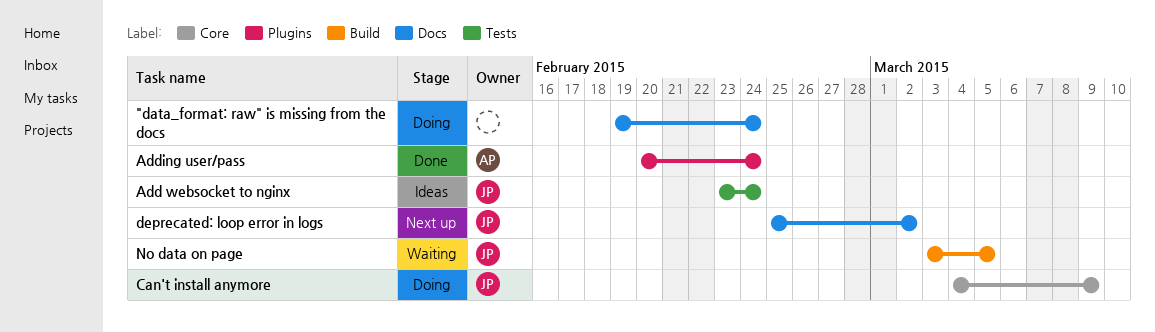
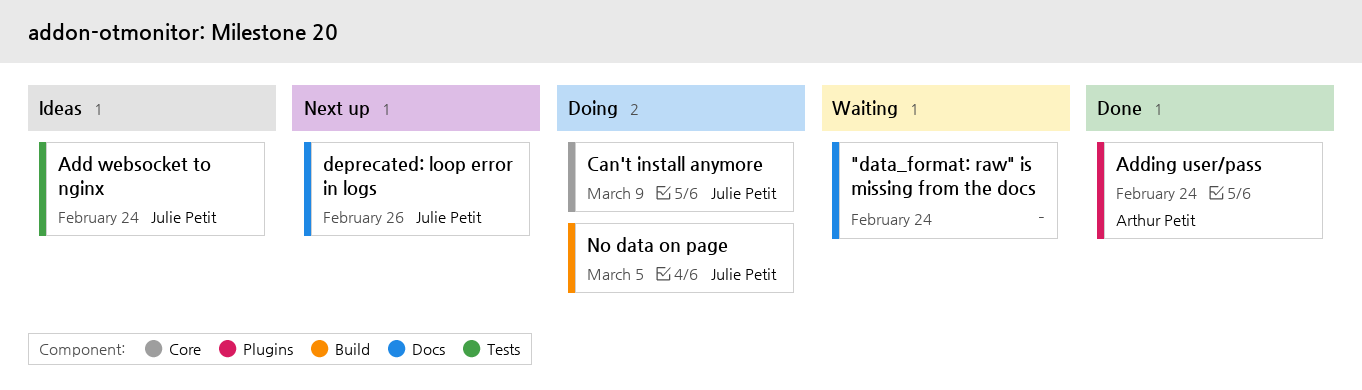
"data_format: raw" is missing from the docs, status: Doing -> Waiting
deprecated: loop error in logs, due: Mar 2 -> Feb 26
No data on page, status: Waiting -> Doing

